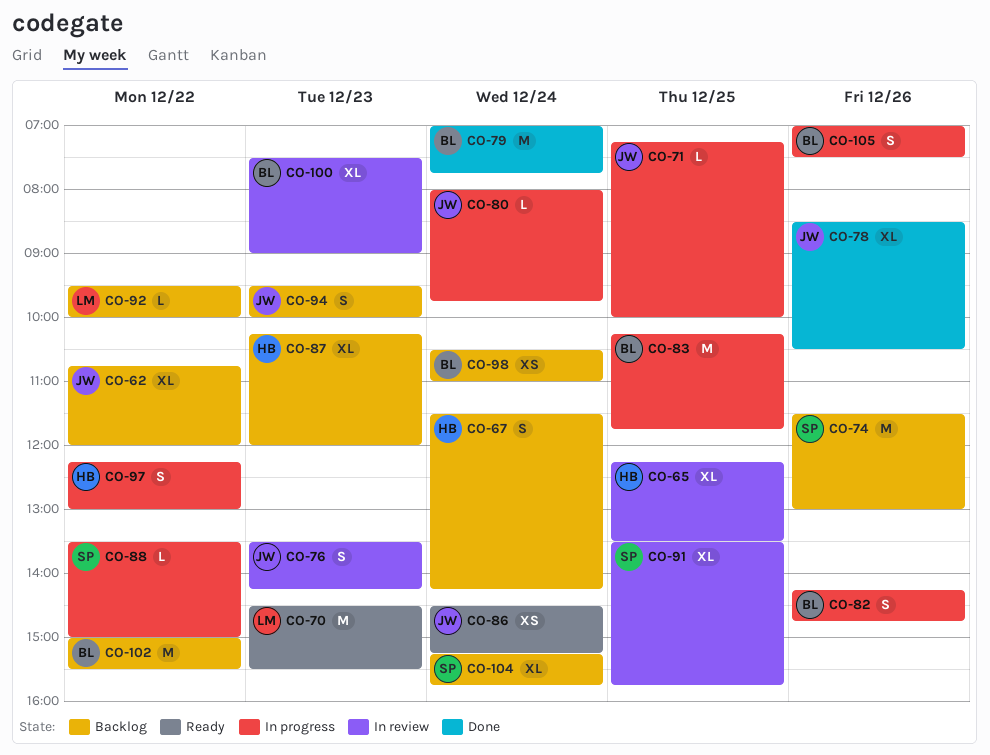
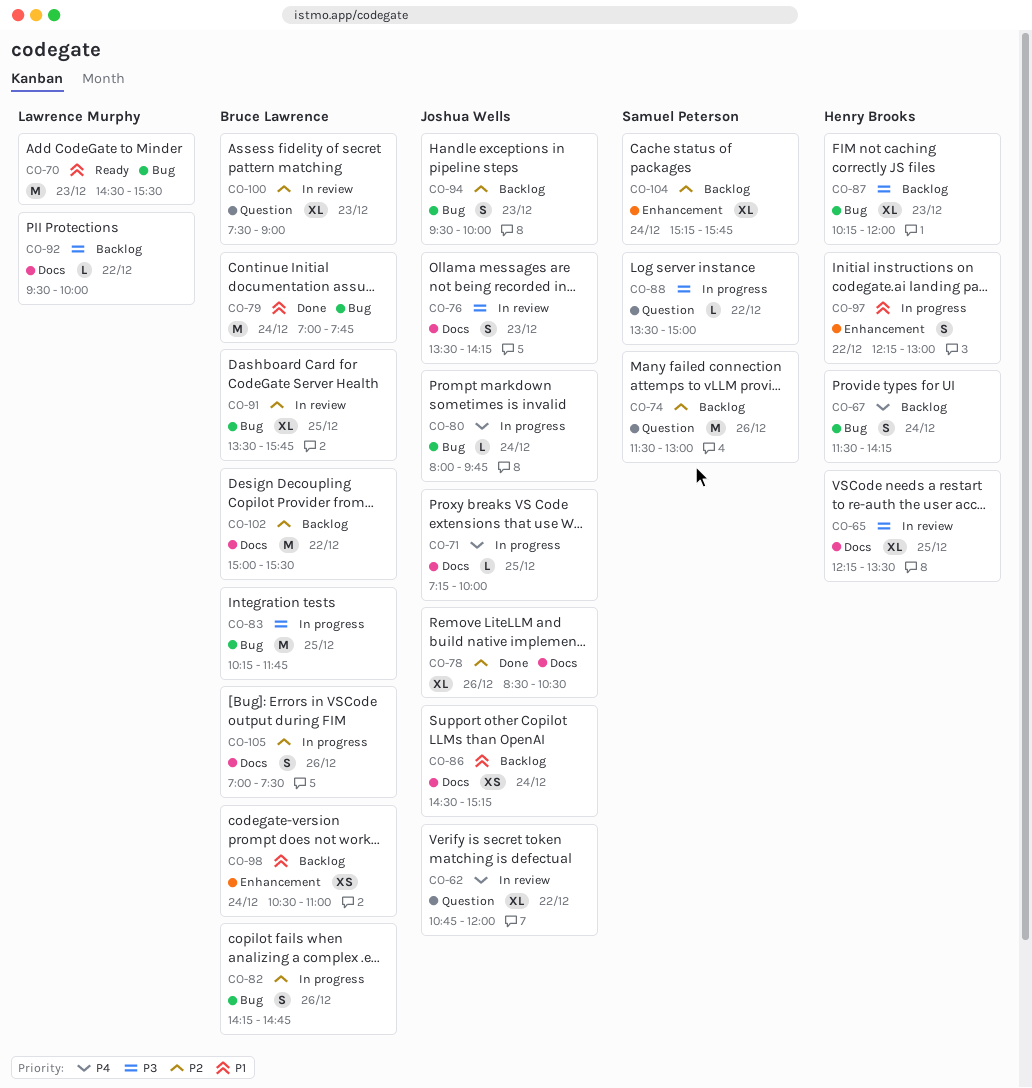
CO-62, status: Backlog -> In review
CO-86, status: Ready -> Backlog
CO-91, owner: Samuel Peterson -> Bruce Lawrence

